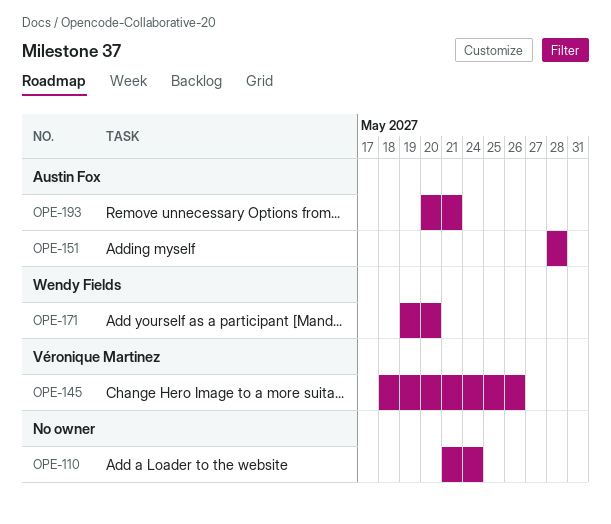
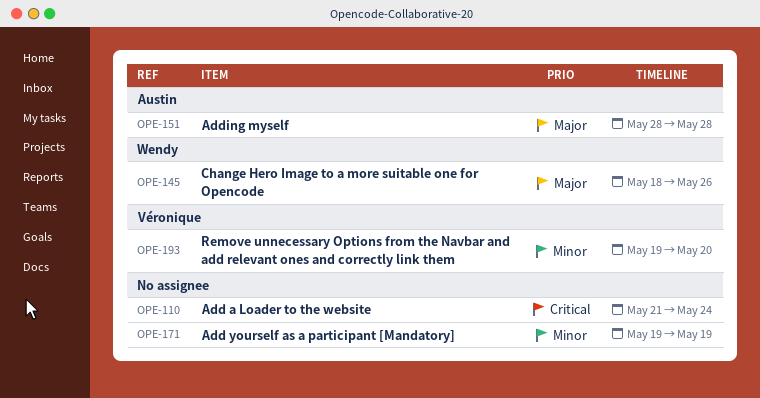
OPE-145, owner: Véronique Martinez -> Wendy Fields
OPE-171, owner: Wendy Fields -> none
OPE-171, due: May 20 -> May 19
OPE-193, owner: Austin Fox -> Véronique Martinez
OPE-193, start: May 20 -> May 19
OPE-193, due: May 21 -> May 20

